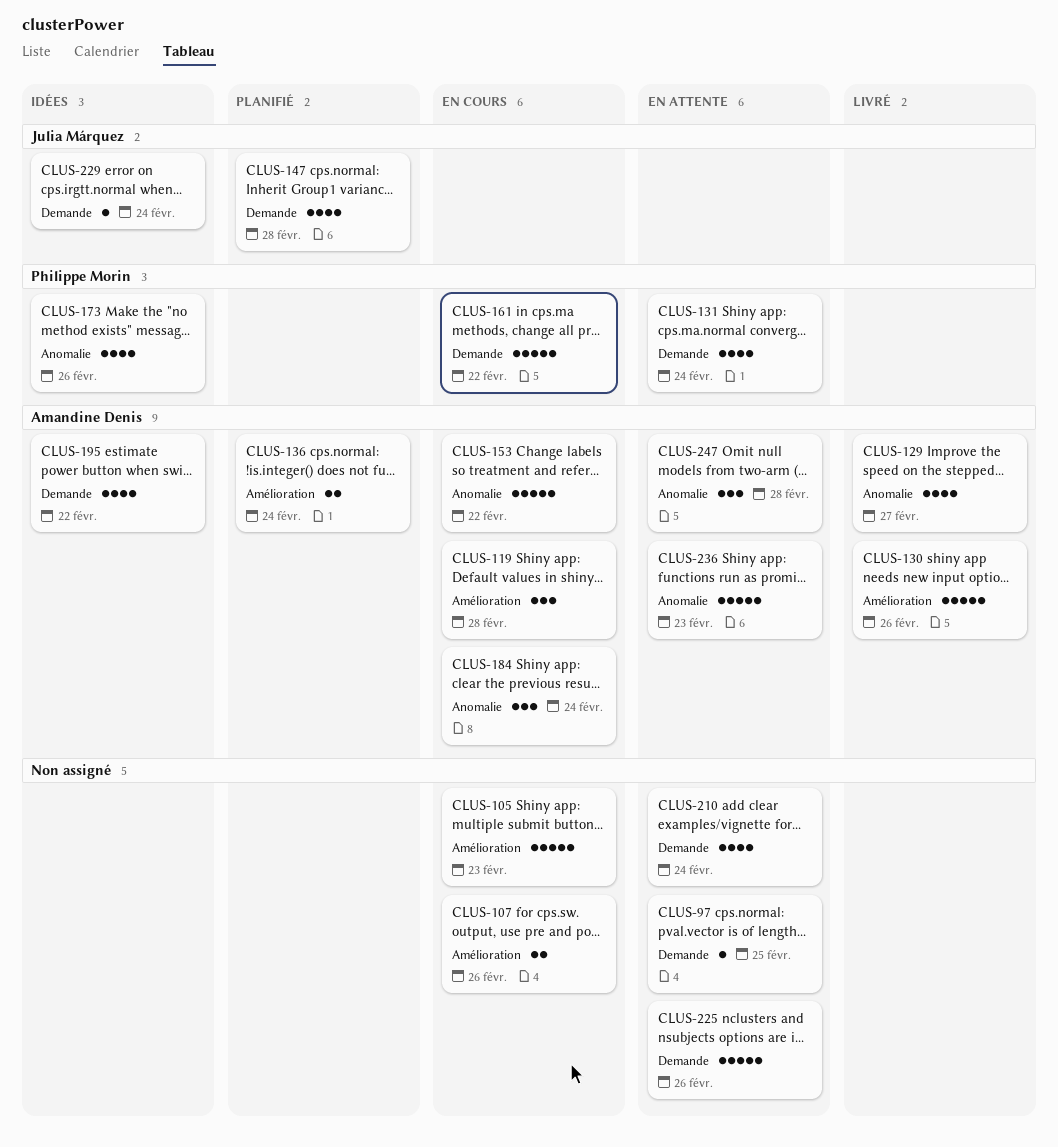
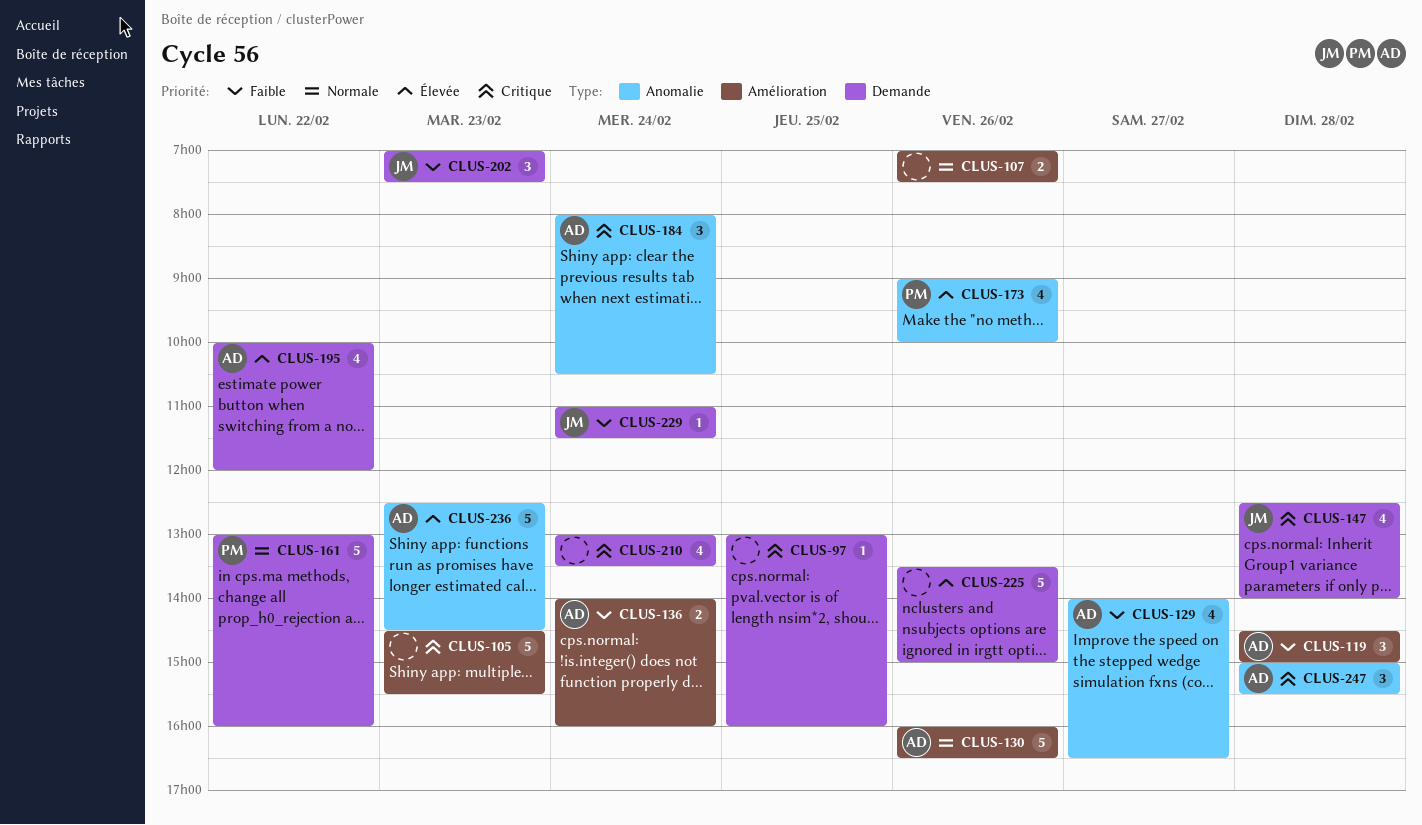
CLUS-131: present -> none
CLUS-153: present -> none
CLUS-202: none -> present

